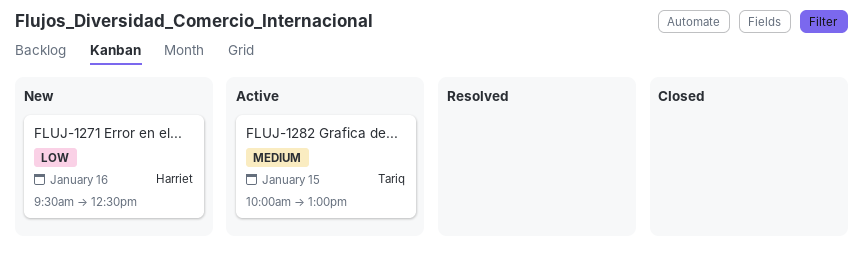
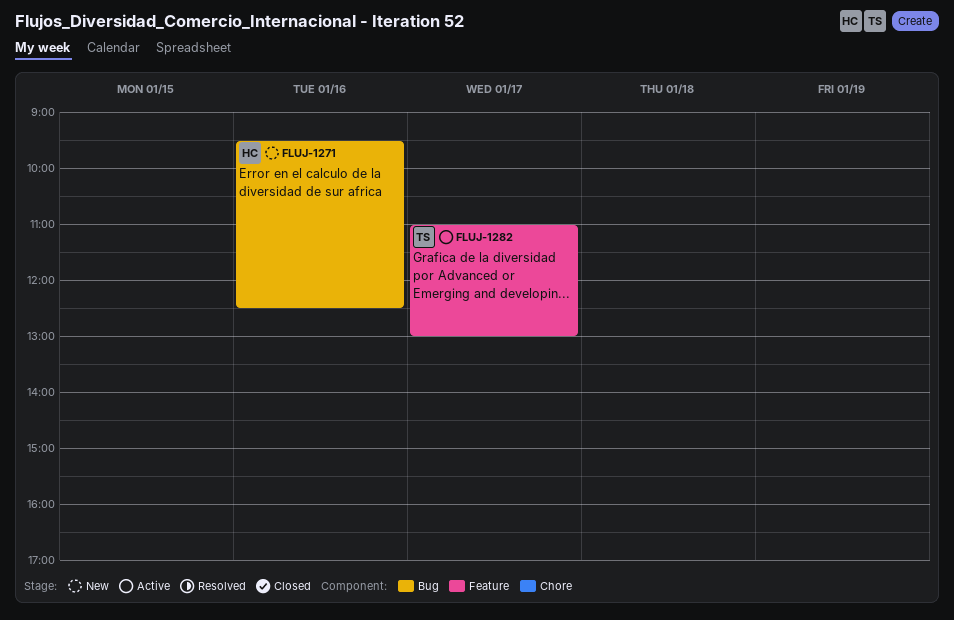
FLUJ-1282, day: Jan 15 -> Jan 17
FLUJ-1282, begins: 10:00 -> 11:00

